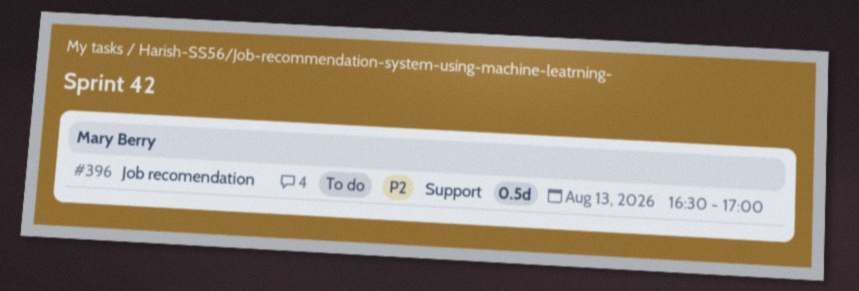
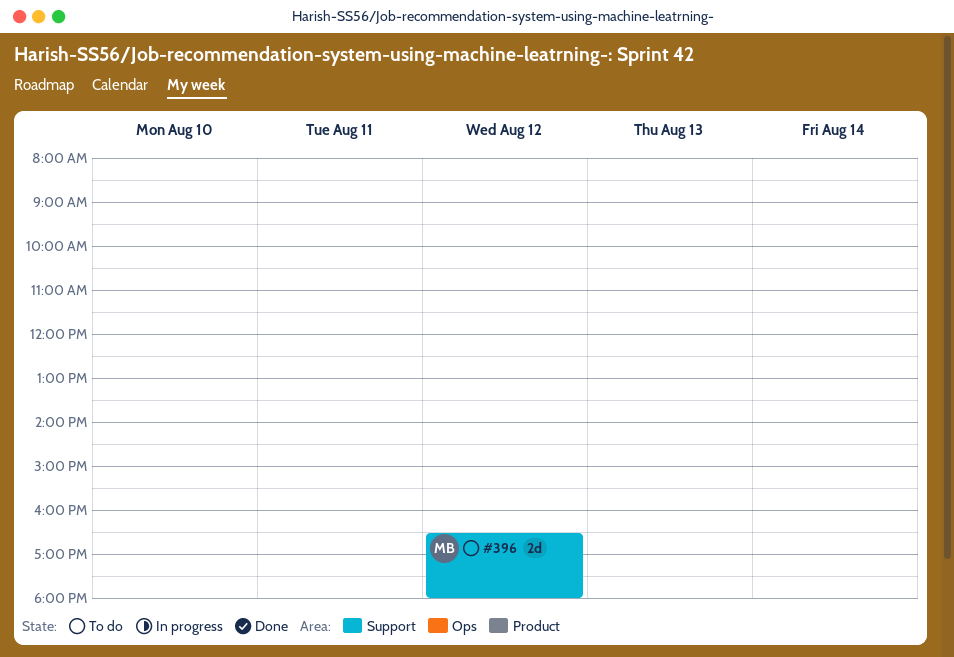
#396, estimate: 0.5d -> 2d
#396, day: Aug 13 -> Aug 12
#396, ends: 17:00 -> 18:00

